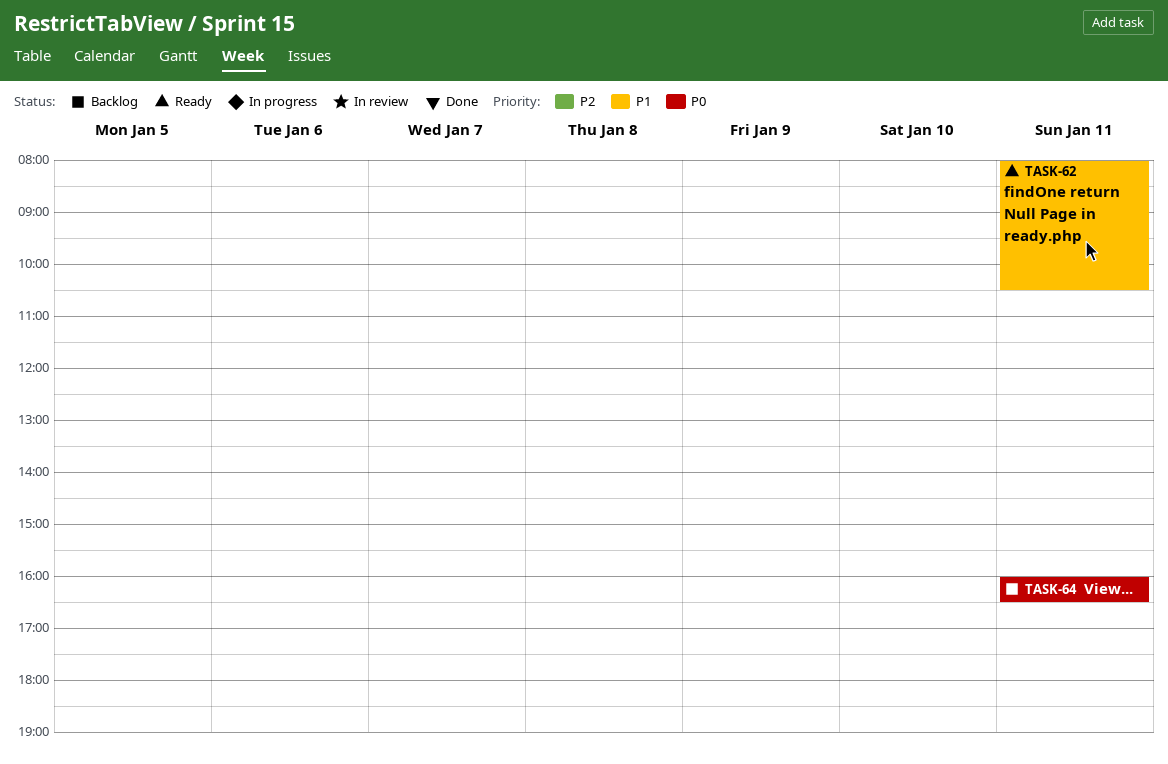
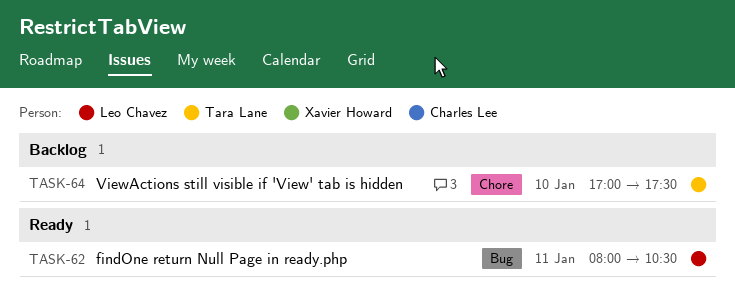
TASK-64, day: Jan 11 -> Jan 10
TASK-64, begins: 16:00 -> 17:00
TASK-64, ends: 16:30 -> 17:30

